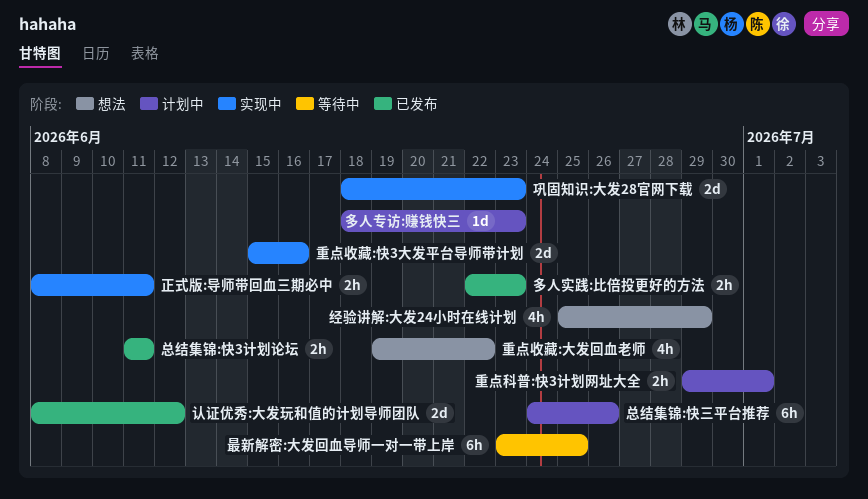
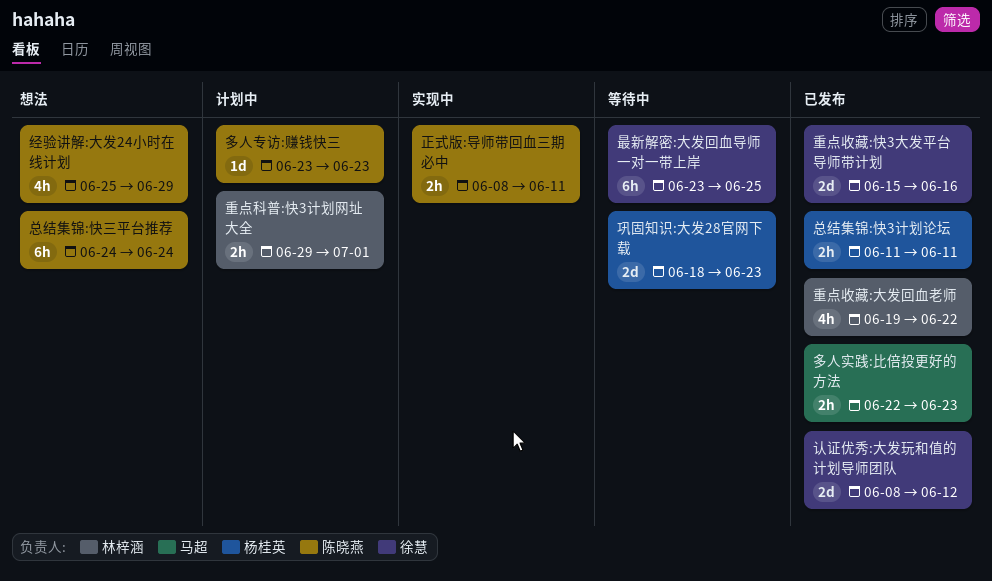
多人专访:赚钱快三, start: Jun 18 -> Jun 23
巩固知识:大发28官网下载, status: 实现中 -> 等待中
总结集锦:快三平台推荐, status: 计划中 -> 想法
总结集锦:快三平台推荐, due: Jun 26 -> Jun 24
重点收藏:大发回血老师, status: 想法 -> 已发布
重点收藏:快3大发平台导师带计划, status: 实现中 -> 已发布

